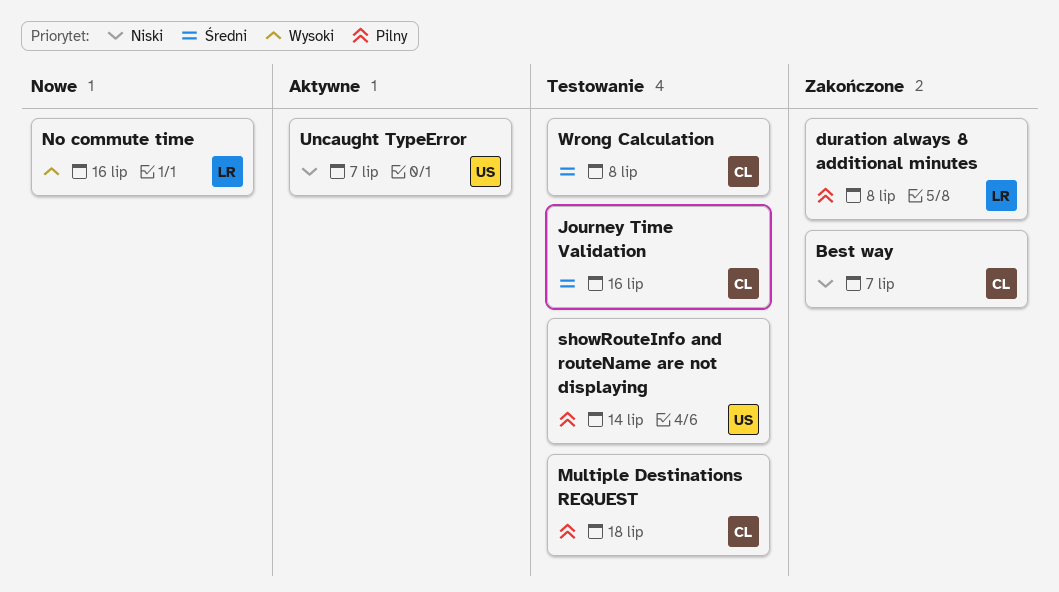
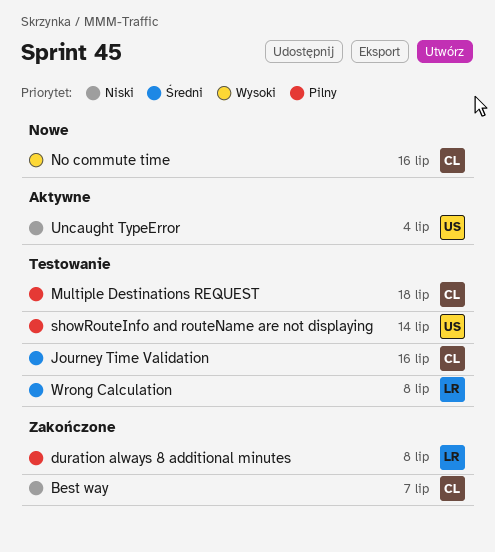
No commute time, owner: LR -> CL
Uncaught TypeError, due: Jul 7 -> Jul 4
Wrong Calculation, owner: CL -> LR

